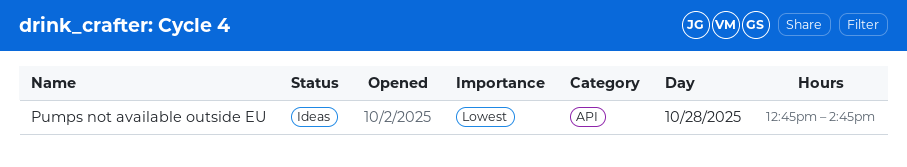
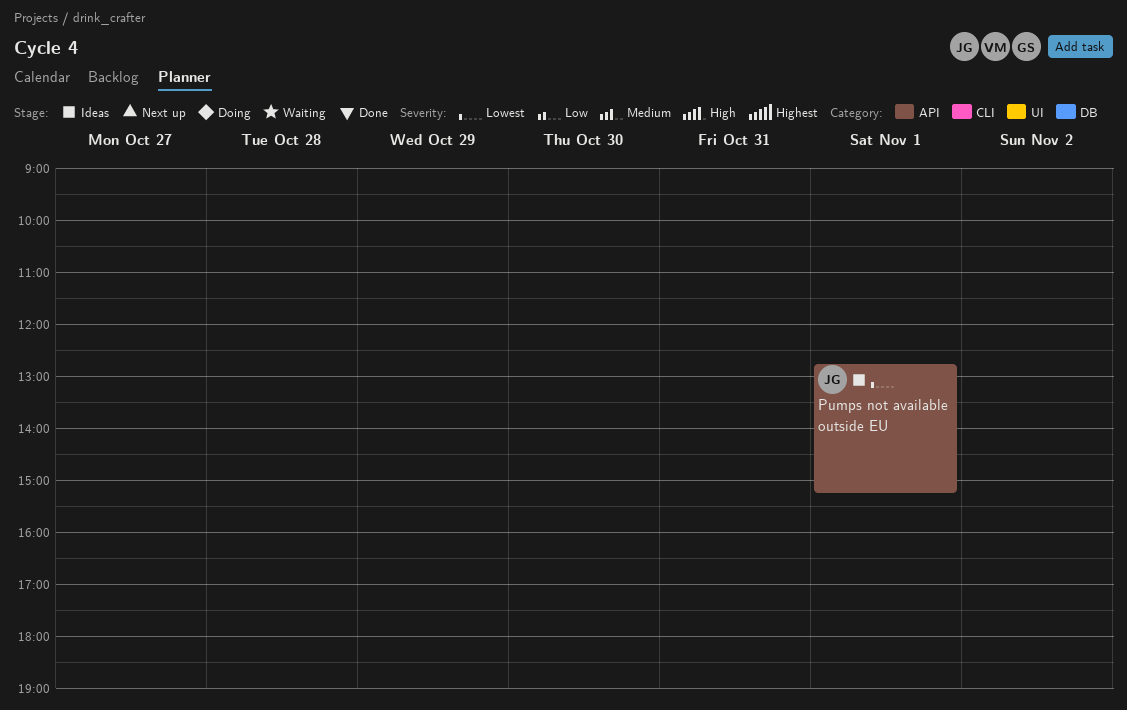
Pumps not available outside EU, day: Oct 28 -> Nov 1
Pumps not available outside EU, ends: 14:45 -> 15:15

